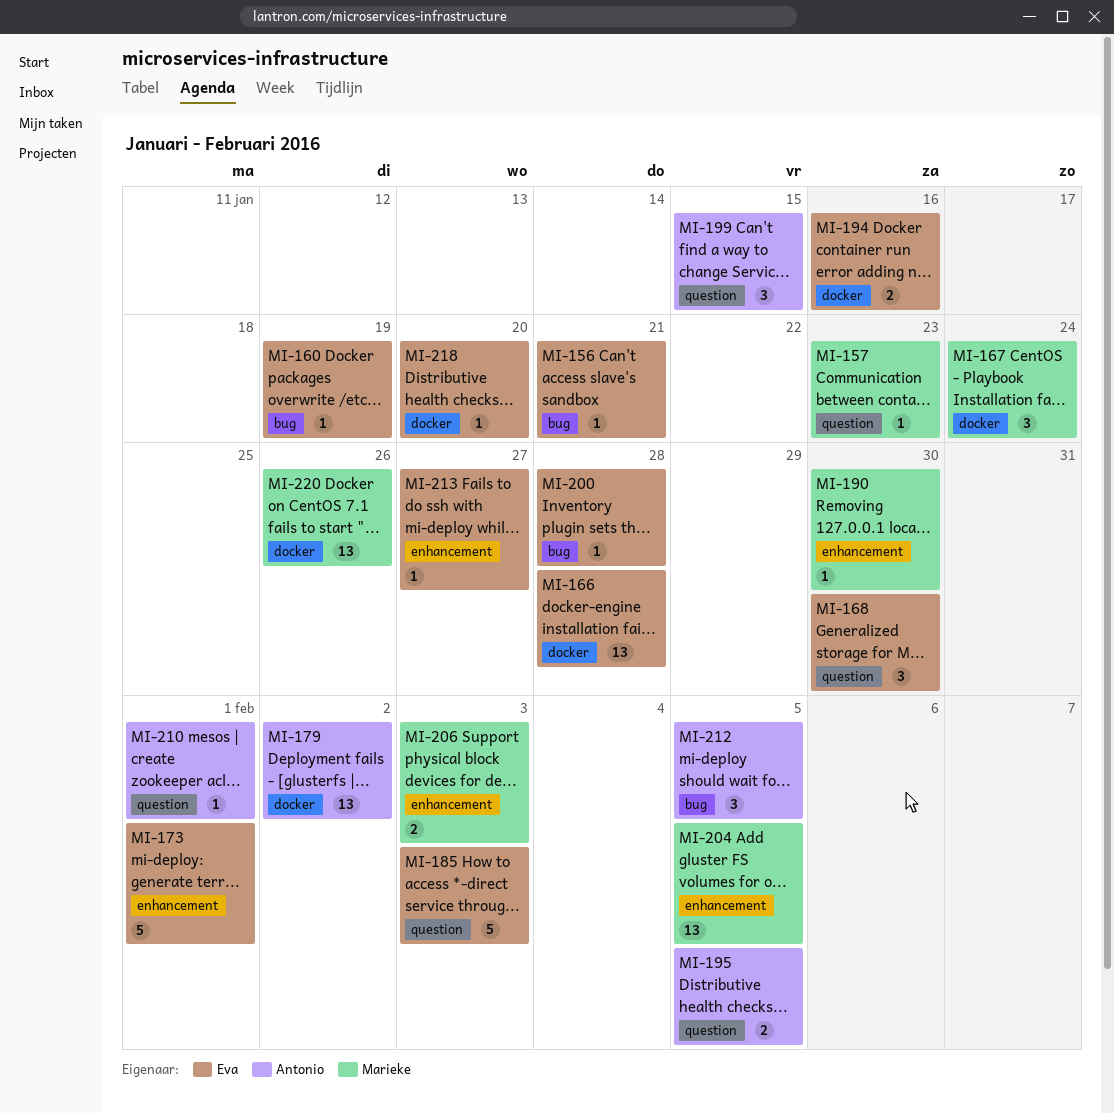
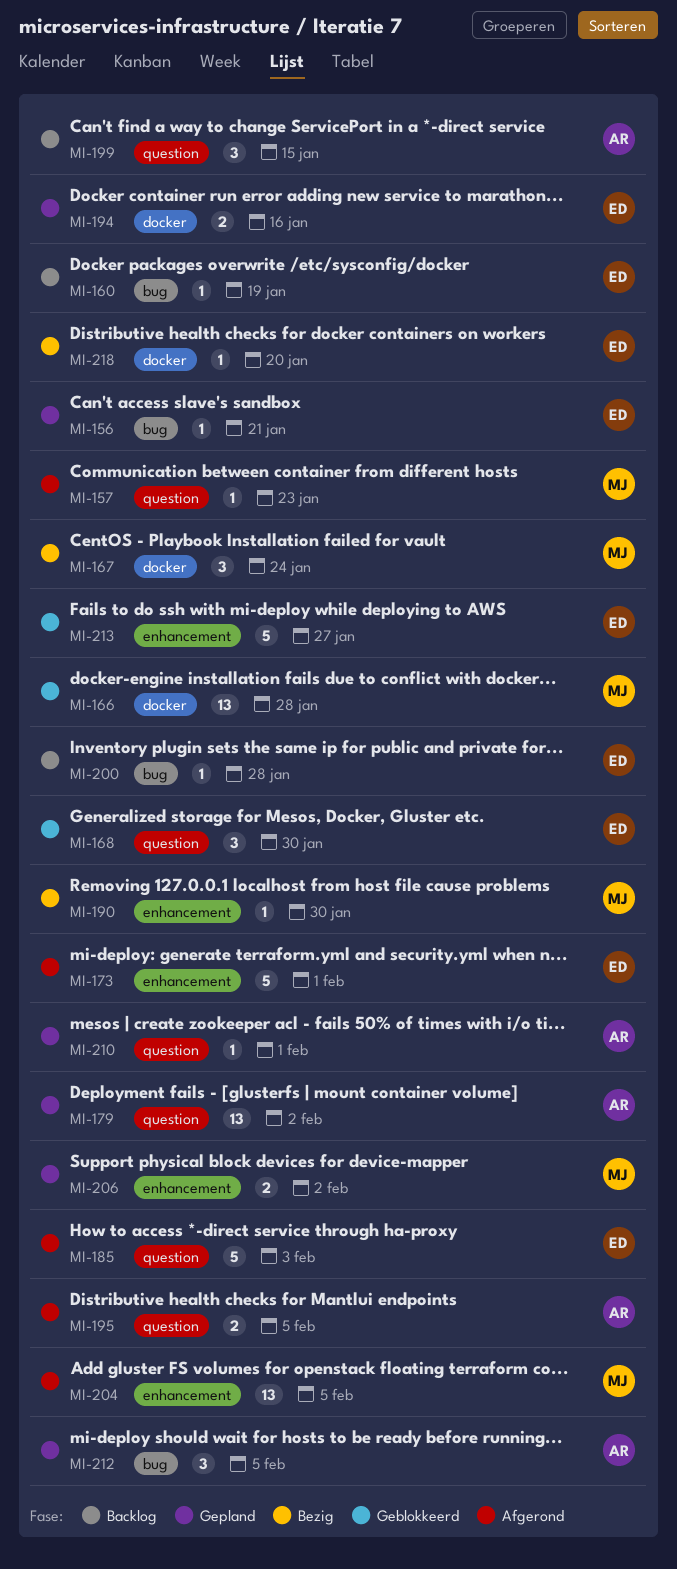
MI-166, owner: Eva -> Marieke
MI-179, label: docker -> question
MI-206, due: Feb 3 -> Feb 2
MI-213, estimate: 1 -> 5
MI-220: present -> none

